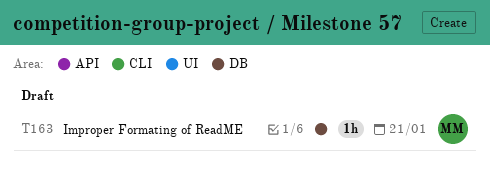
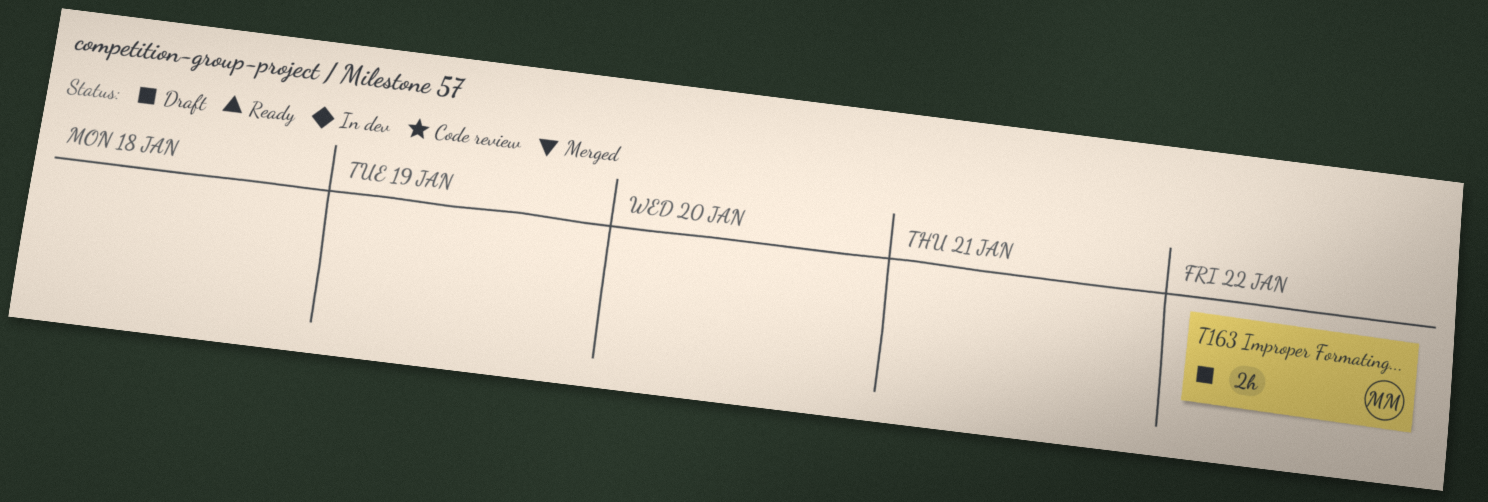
T163, estimate: 1h -> 2h
T163, due: Jan 21 -> Jan 22

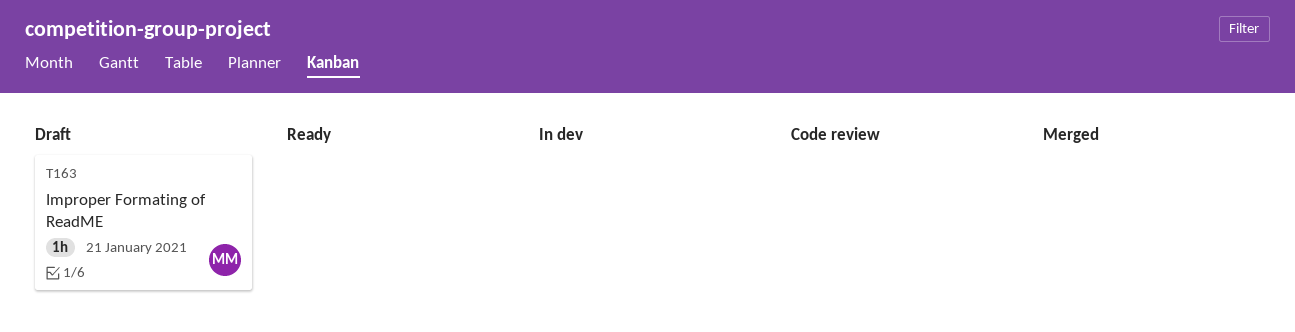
T163, estimate: 2h -> 1h
T163, due: Jan 22 -> Jan 21

